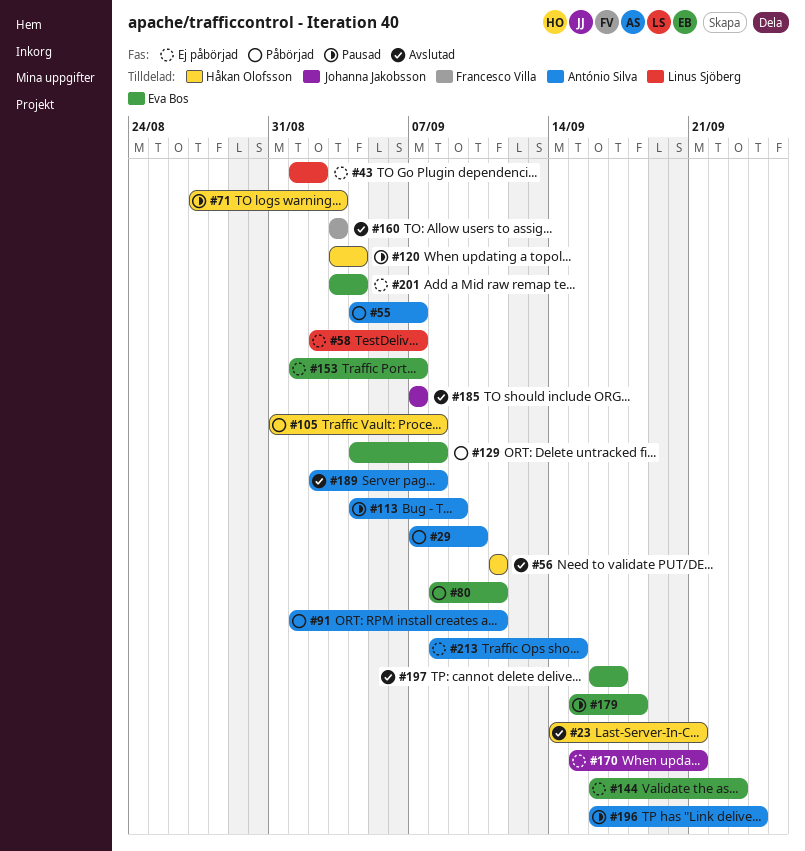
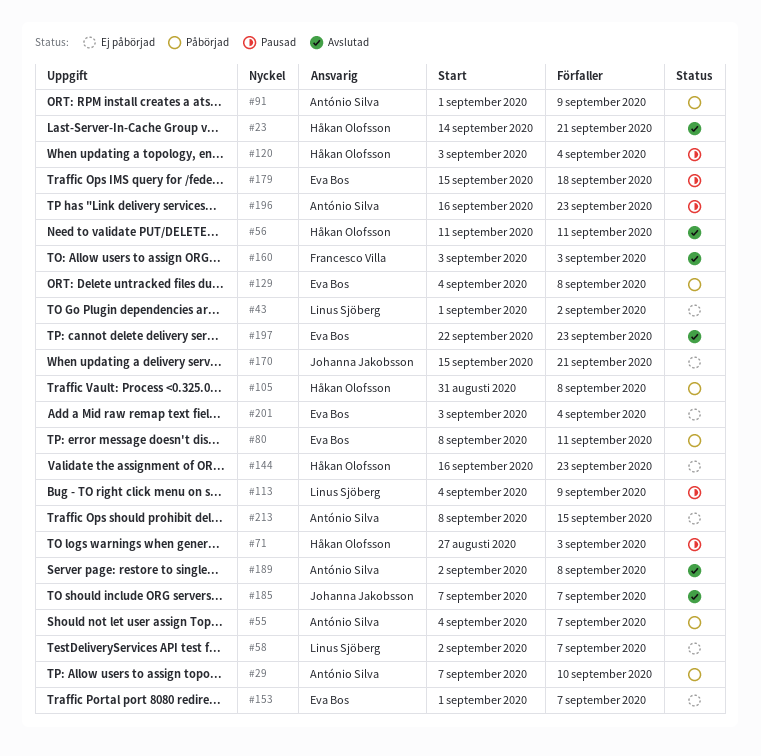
#91, due: Sep 11 -> Sep 9
#113, owner: António Silva -> Linus Sjöberg
#144, owner: Eva Bos -> Håkan Olofsson
#196, due: Sep 24 -> Sep 23
#197, start: Sep 16 -> Sep 22
#197, due: Sep 17 -> Sep 23

